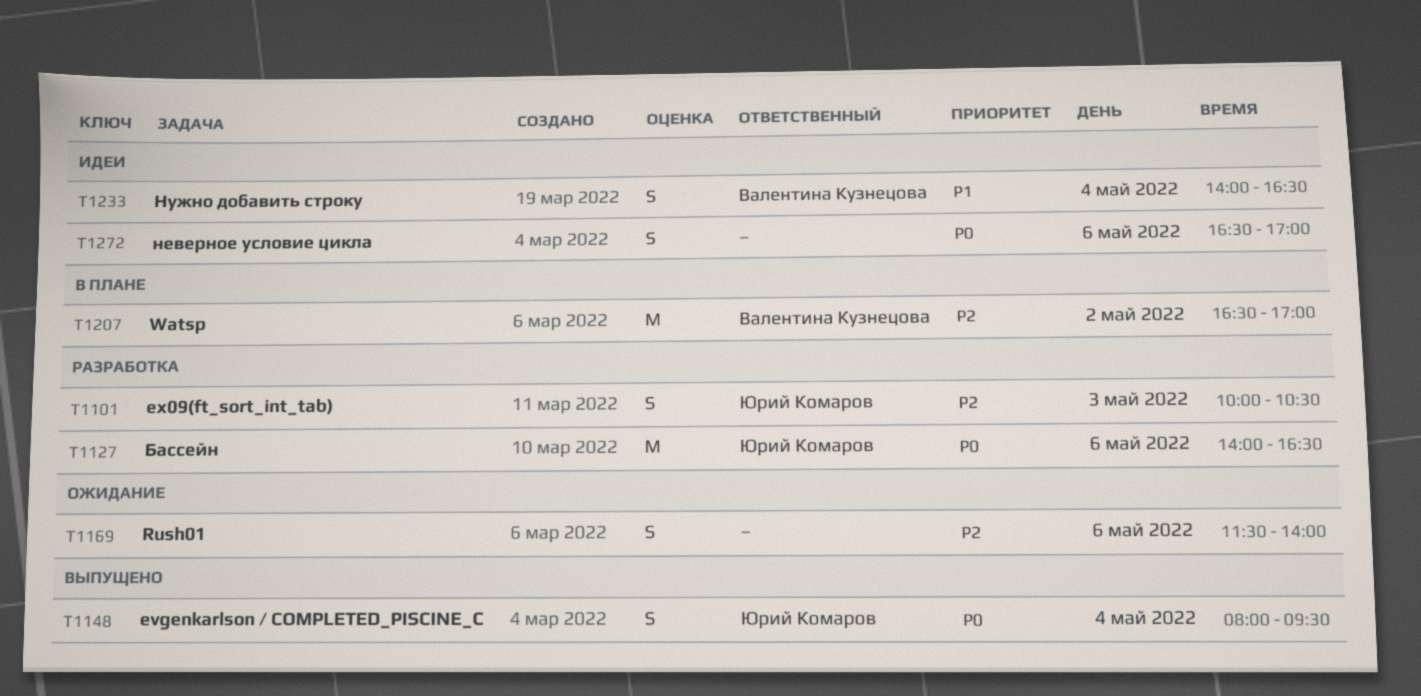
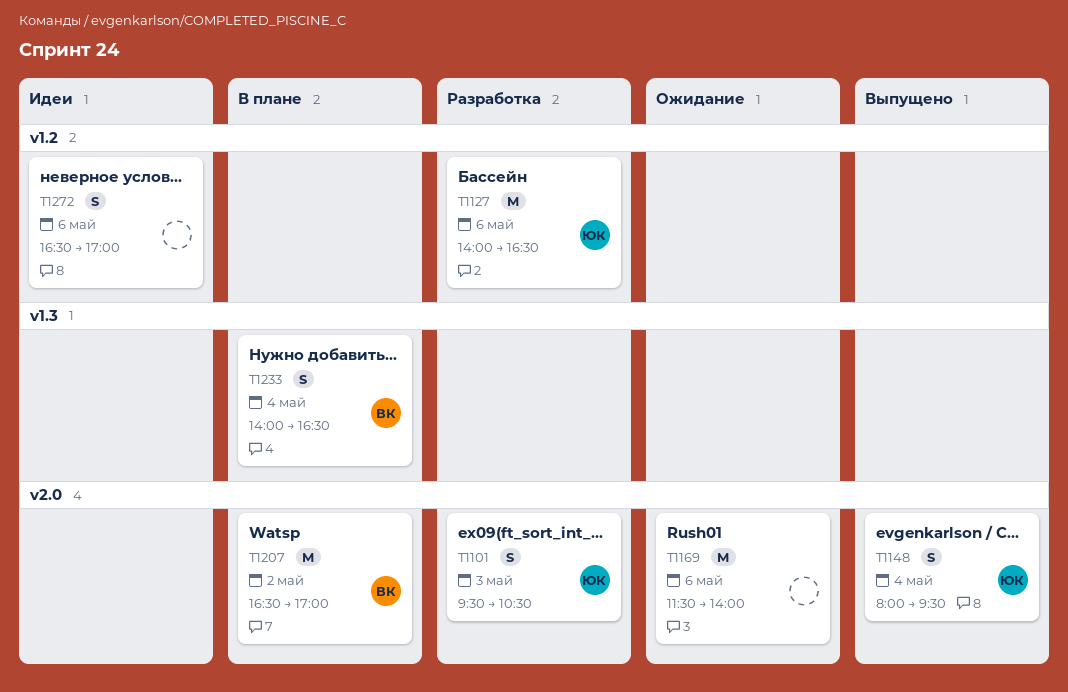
T1101, begins: 10:00 -> 09:30
T1169, estimate: S -> M
T1233, status: Идеи -> В плане

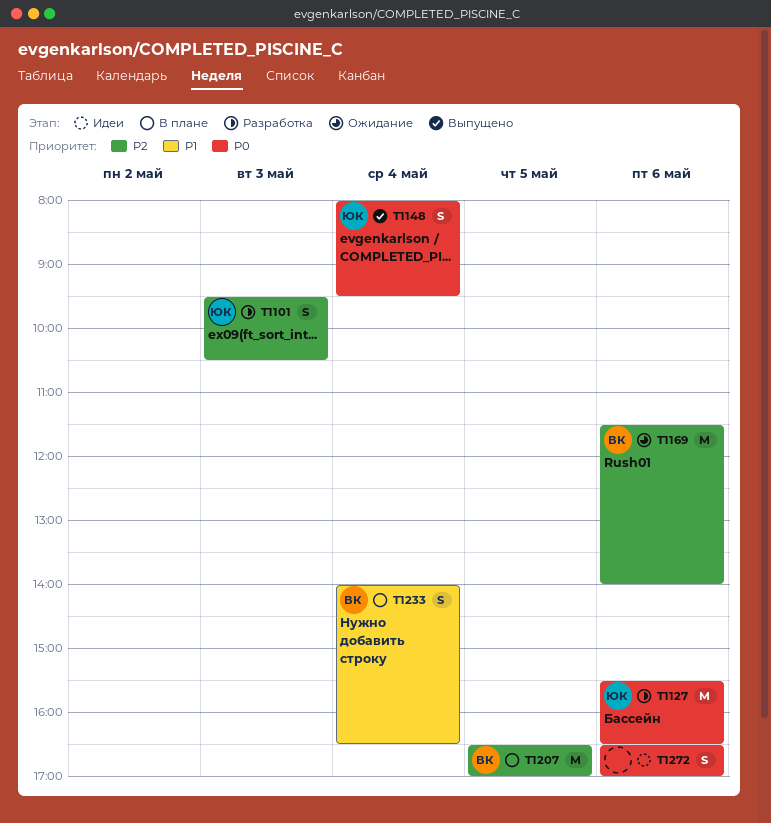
T1127, begins: 14:00 -> 15:30
T1169, owner: none -> ВК
T1207, day: May 2 -> May 5

